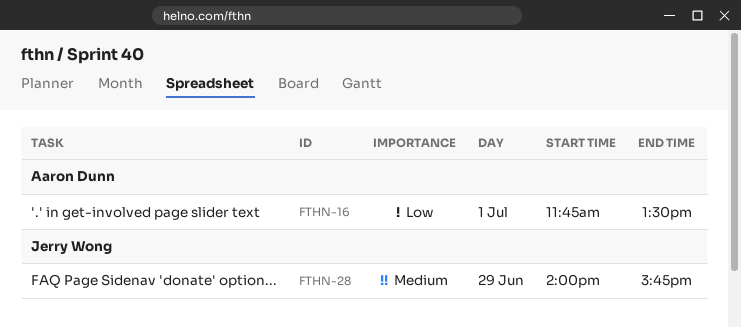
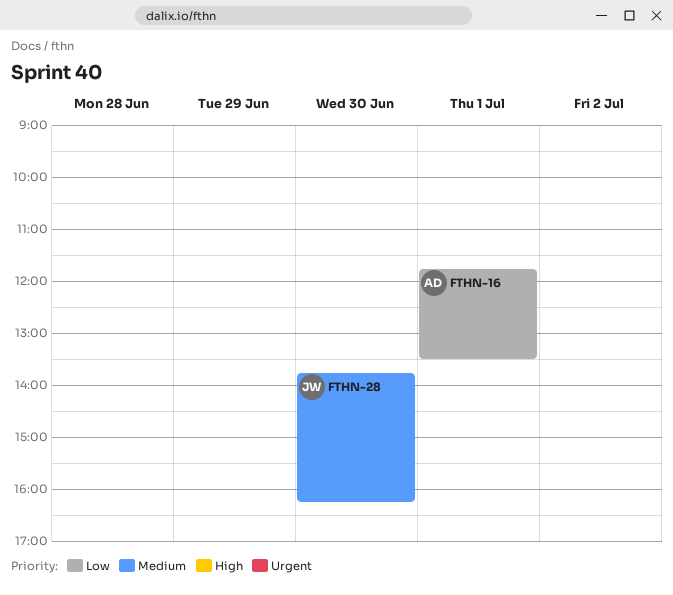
FTHN-28, day: Jun 29 -> Jun 30
FTHN-28, begins: 14:00 -> 13:45
FTHN-28, ends: 15:45 -> 16:15

